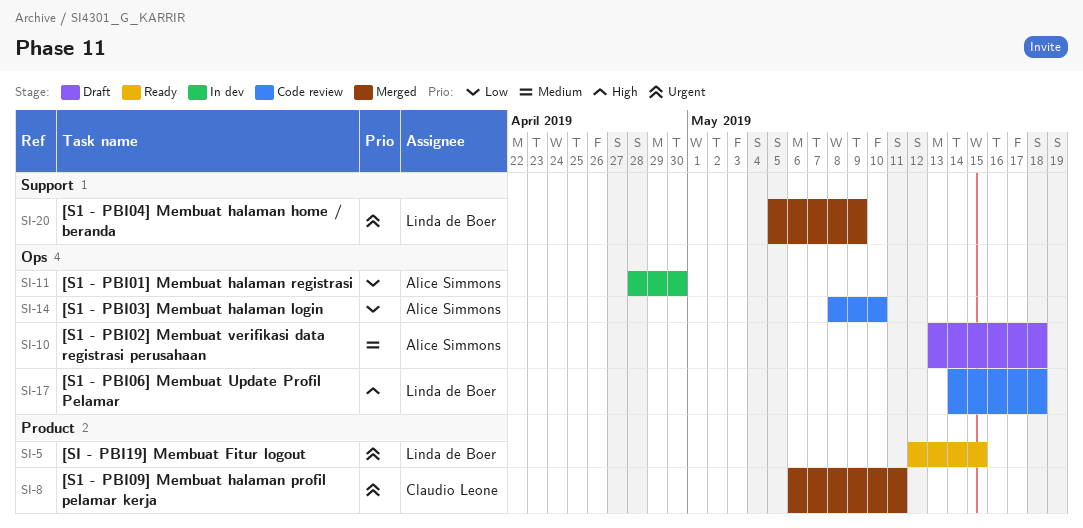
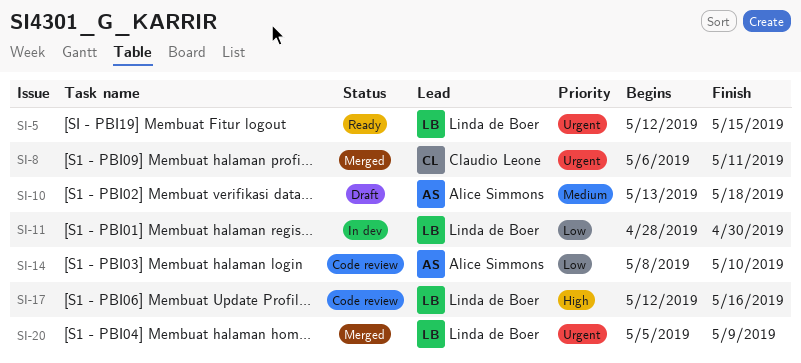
SI-11, owner: Alice Simmons -> Linda de Boer
SI-17, start: May 14 -> May 12
SI-17, due: May 18 -> May 16

